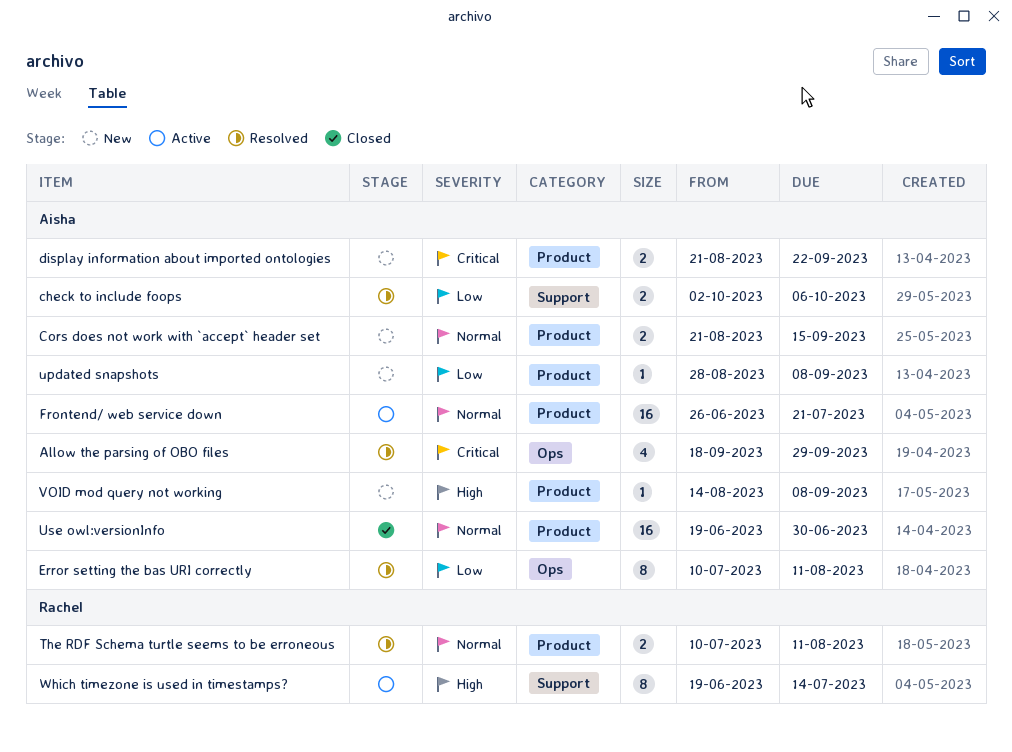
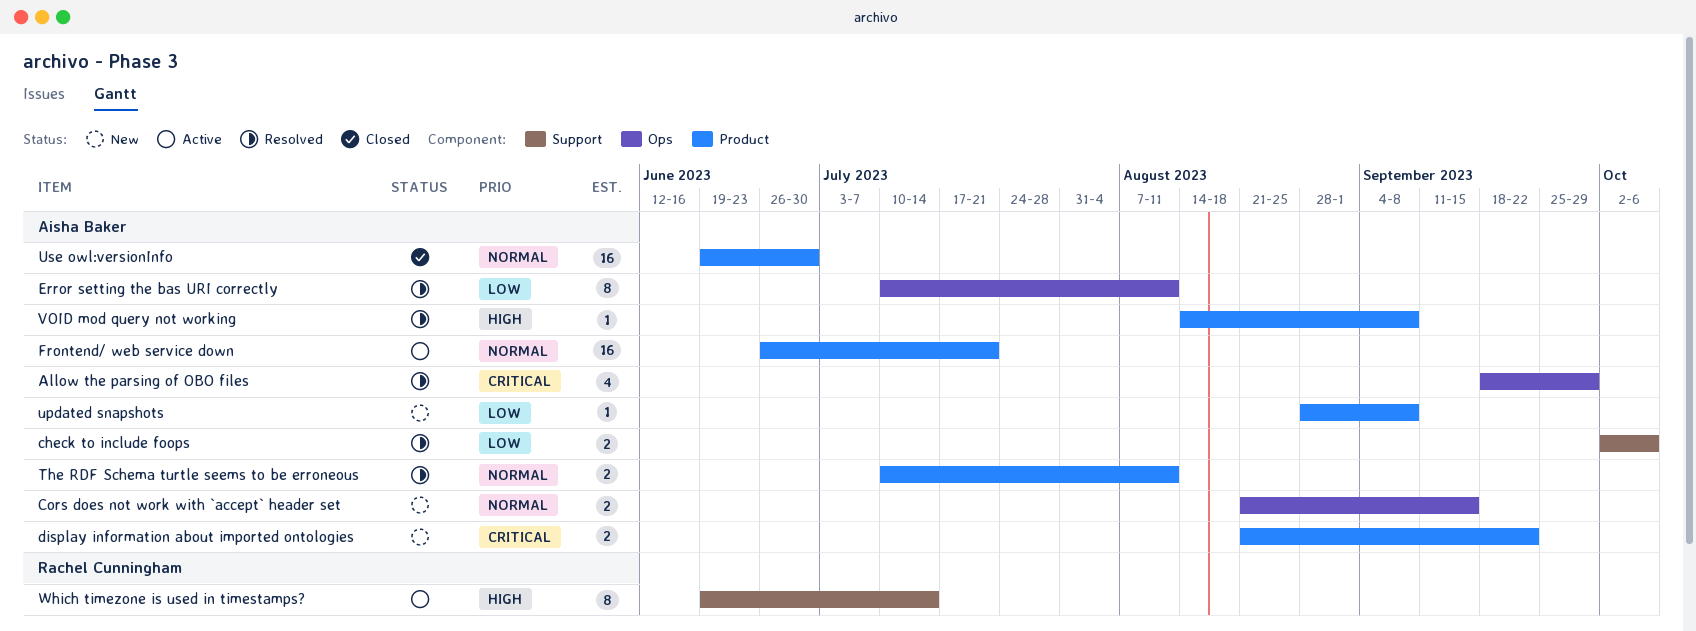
Cors does not work with `accept` header set, label: Product -> Ops
The RDF Schema turtle seems to be erroneous, owner: Rachel Cunningham -> Aisha Baker
VOID mod query not working, status: New -> Resolved

